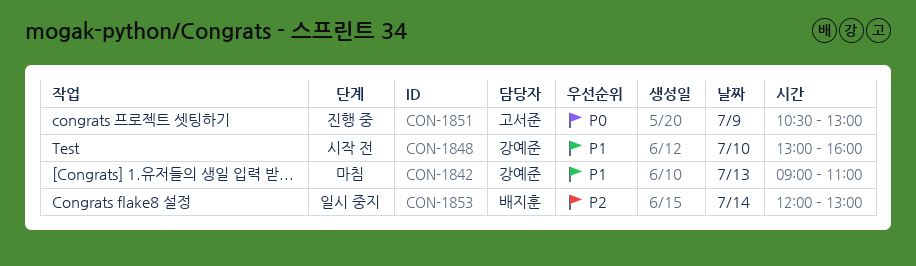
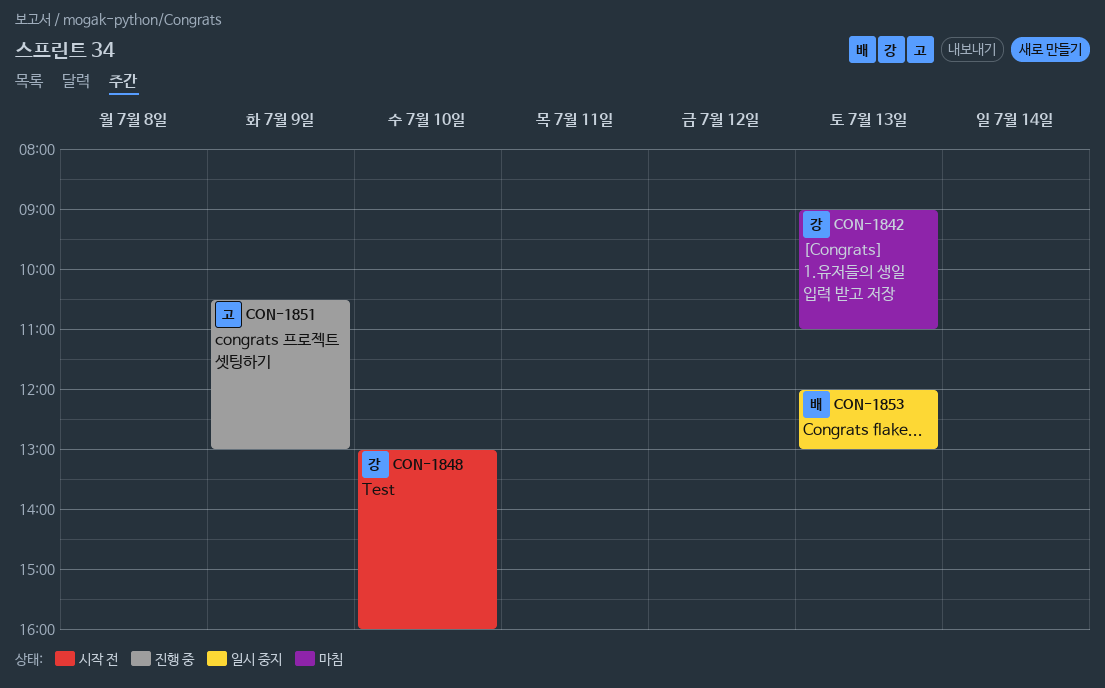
CON-1853, day: Jul 14 -> Jul 13

